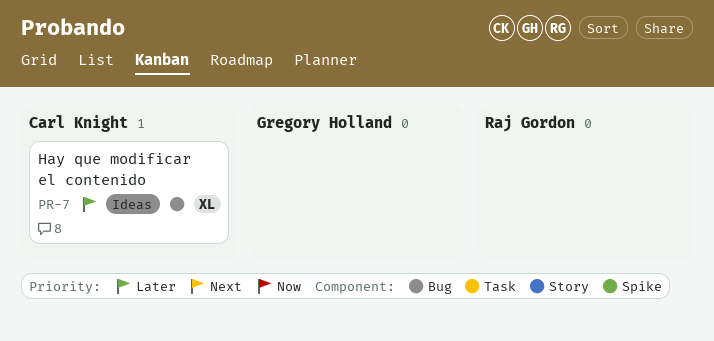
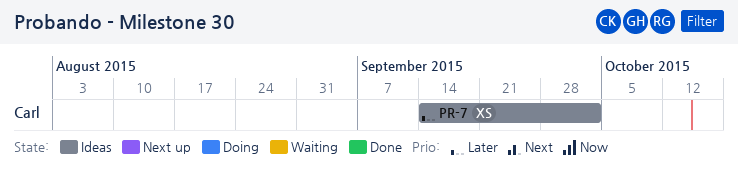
PR-7, estimate: XL -> XS

